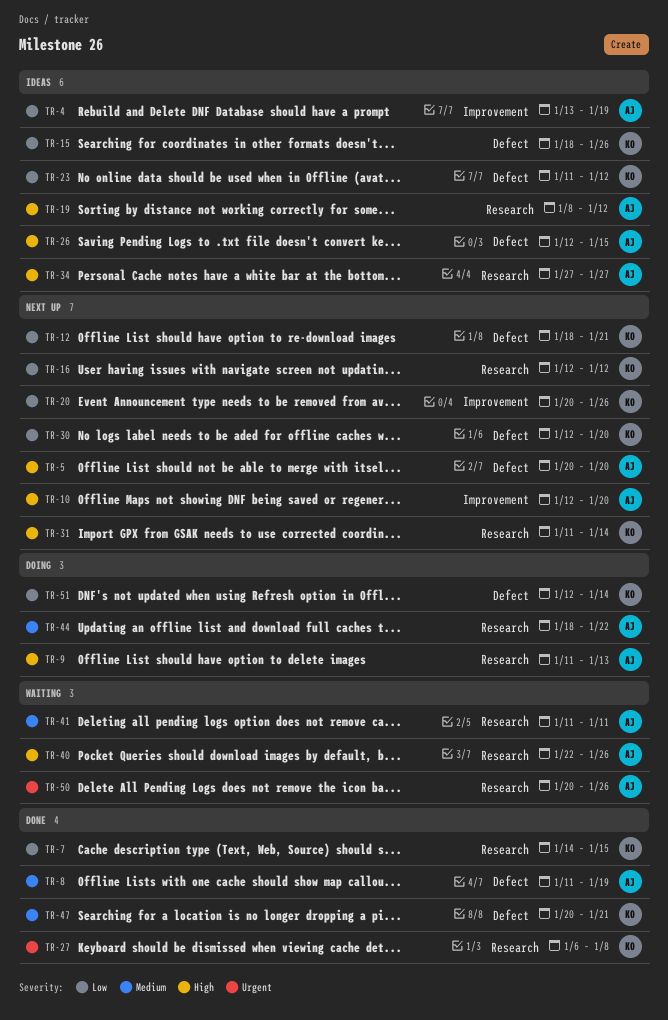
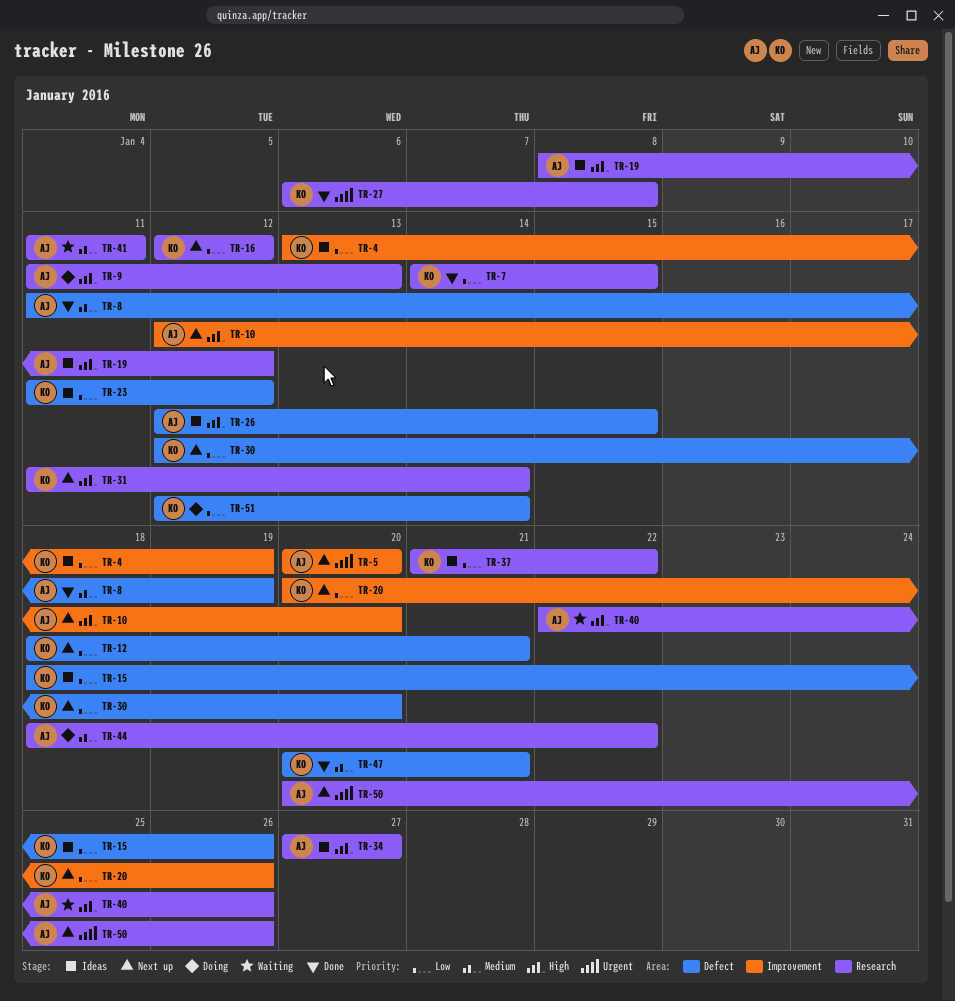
TR-4, owner: AJ -> KO
TR-5, priority: High -> Urgent
TR-5, label: Defect -> Improvement
TR-37: none -> present
TR-50, status: Waiting -> Next up

